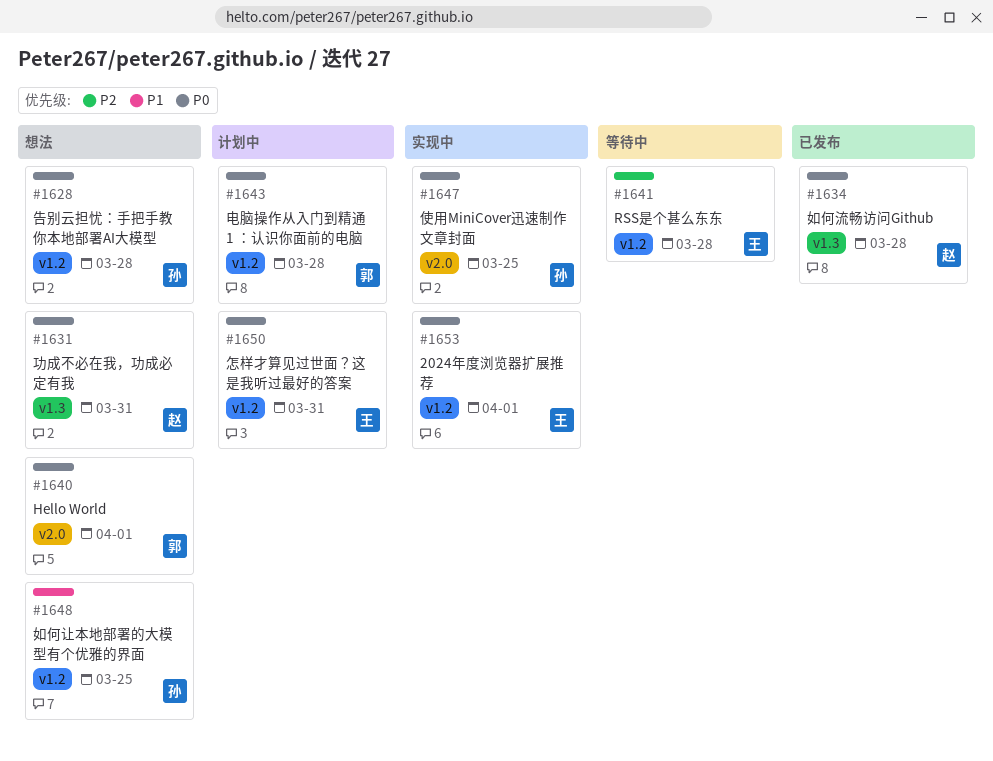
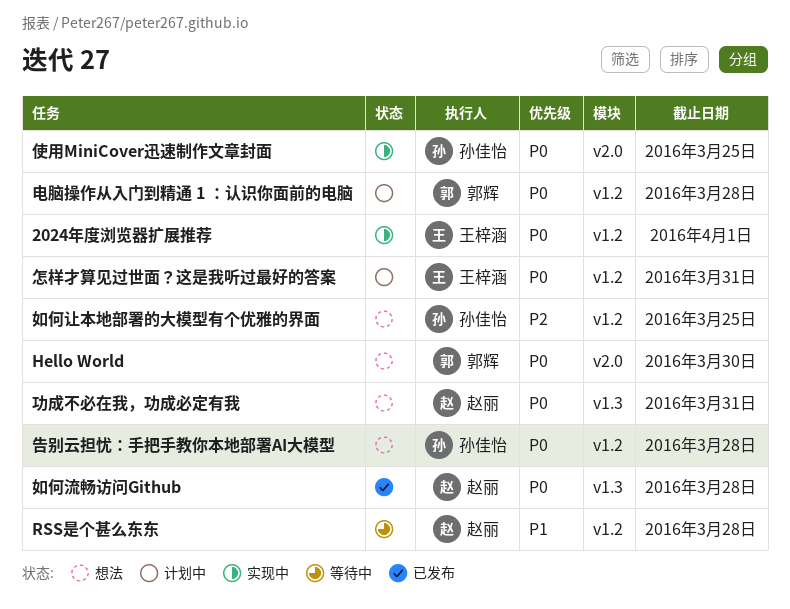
Hello World, due: Apr 1 -> Mar 30
RSS是个甚么东东, owner: 王梓涵 -> 赵丽
RSS是个甚么东东, priority: P2 -> P1
如何让本地部署的大模型有个优雅的界面, priority: P1 -> P2

